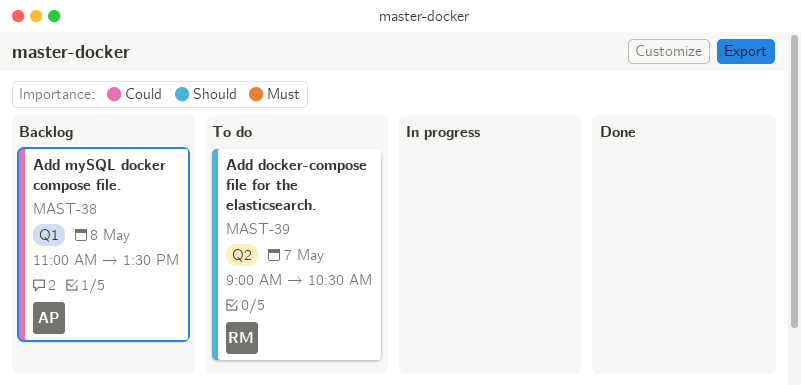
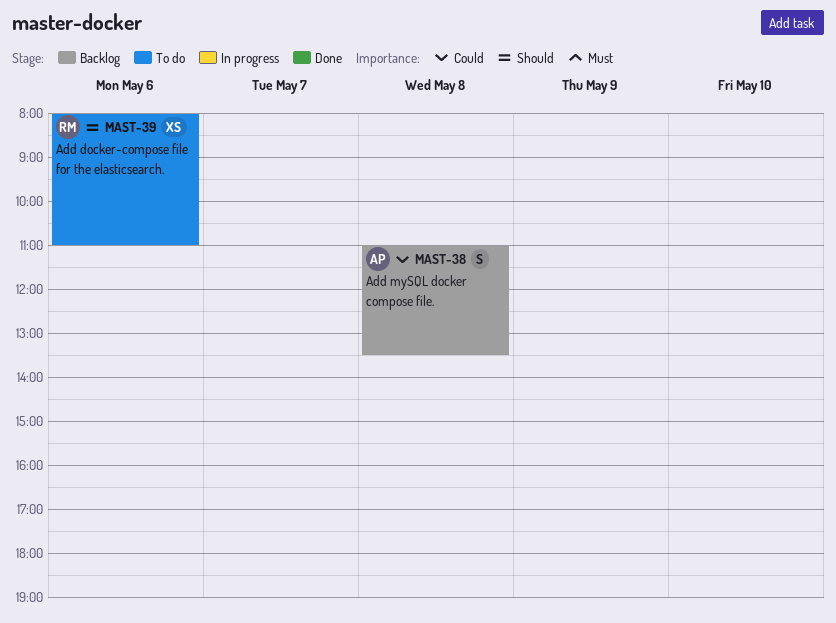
MAST-39, day: May 7 -> May 6
MAST-39, begins: 09:00 -> 08:00
MAST-39, ends: 10:30 -> 11:00

